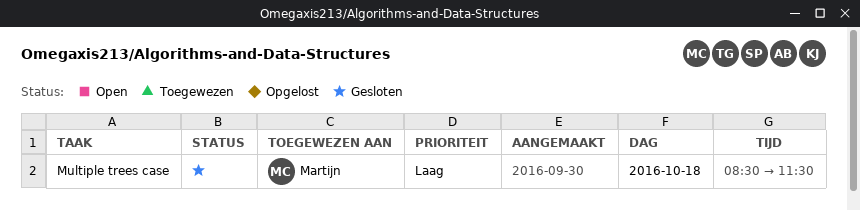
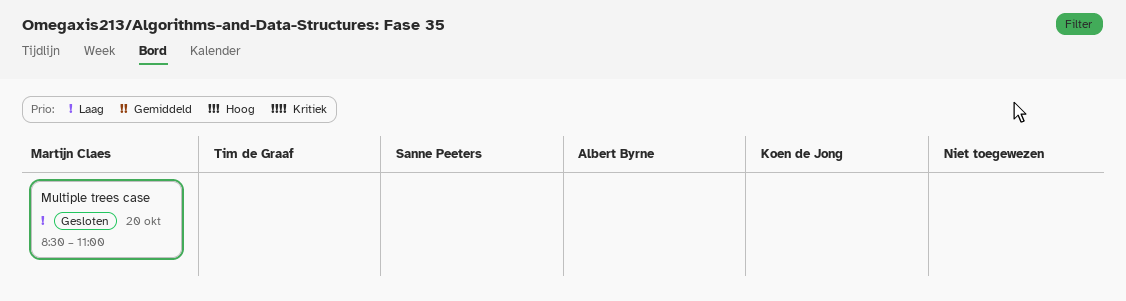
Multiple trees case, day: Oct 18 -> Oct 20
Multiple trees case, ends: 11:30 -> 11:00

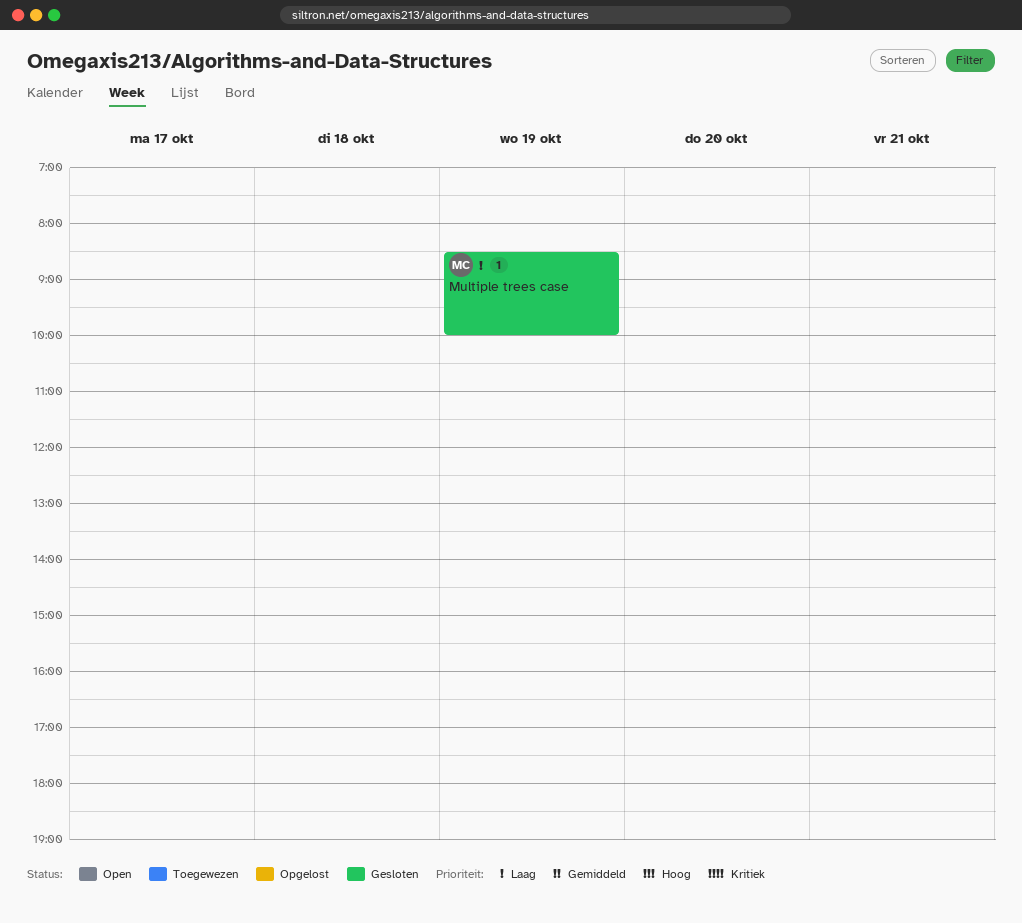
Multiple trees case, day: Oct 20 -> Oct 19
Multiple trees case, ends: 11:00 -> 10:00

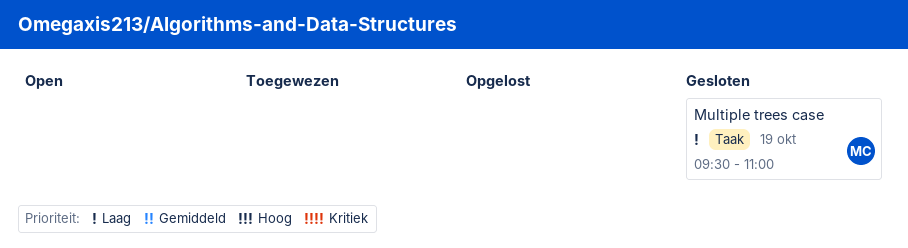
Multiple trees case, begins: 08:30 -> 09:30
Multiple trees case, ends: 10:00 -> 11:00

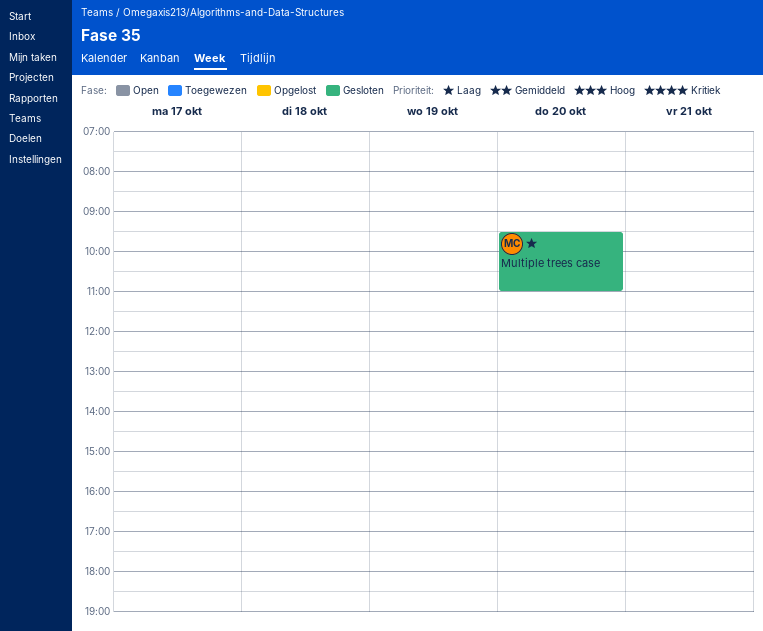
Multiple trees case, day: Oct 19 -> Oct 20

